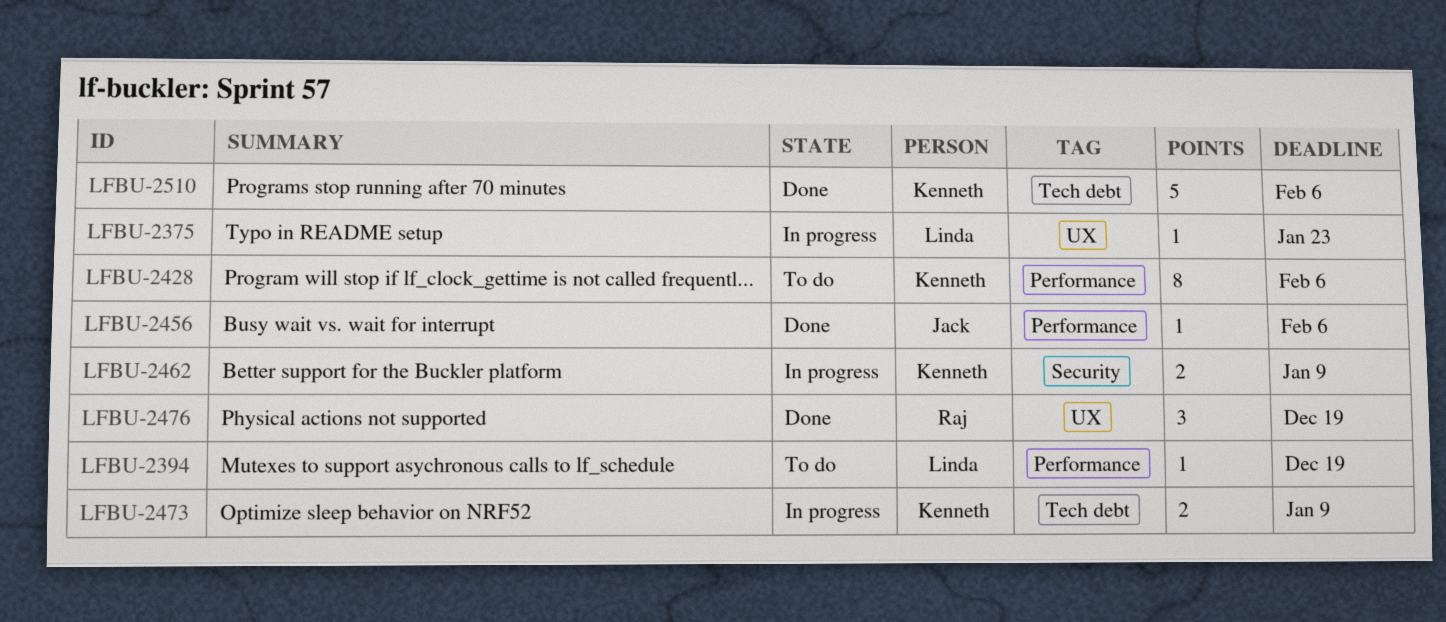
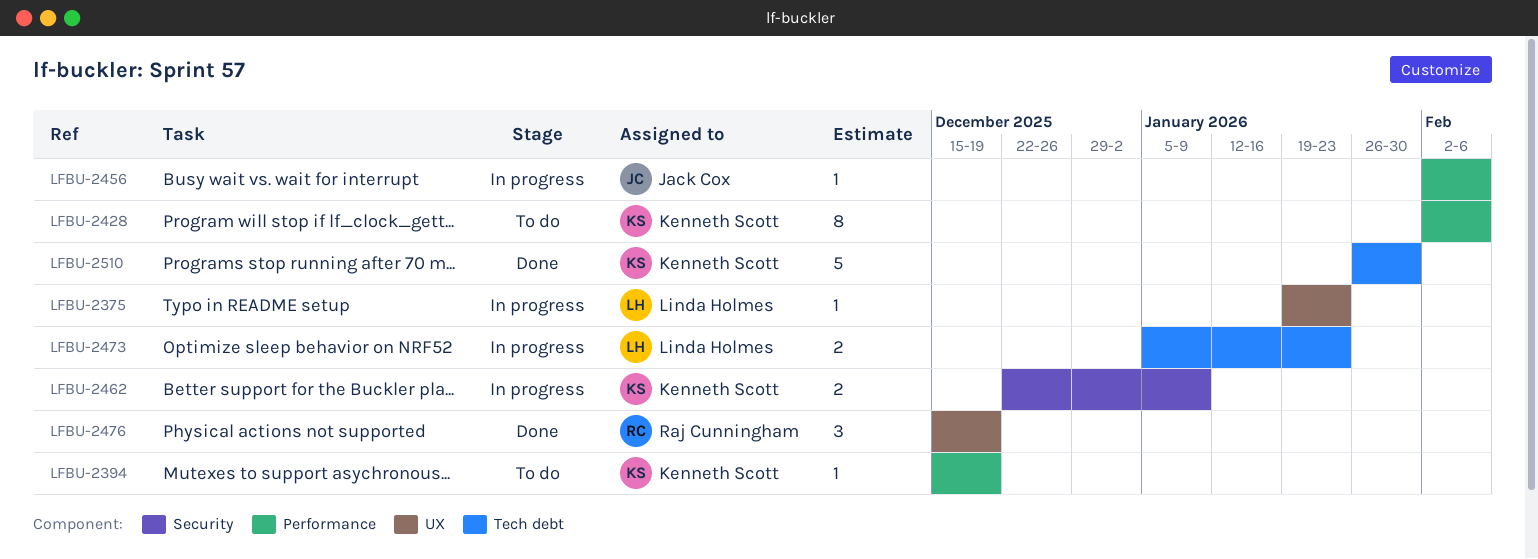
LFBU-2394, owner: Linda Holmes -> Kenneth Scott
LFBU-2456, status: Done -> In progress
LFBU-2473, owner: Kenneth Scott -> Linda Holmes
LFBU-2473, due: Jan 9 -> Jan 23
LFBU-2510, due: Feb 6 -> Jan 30

